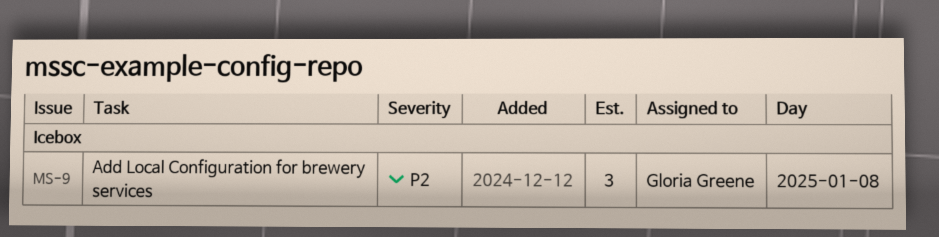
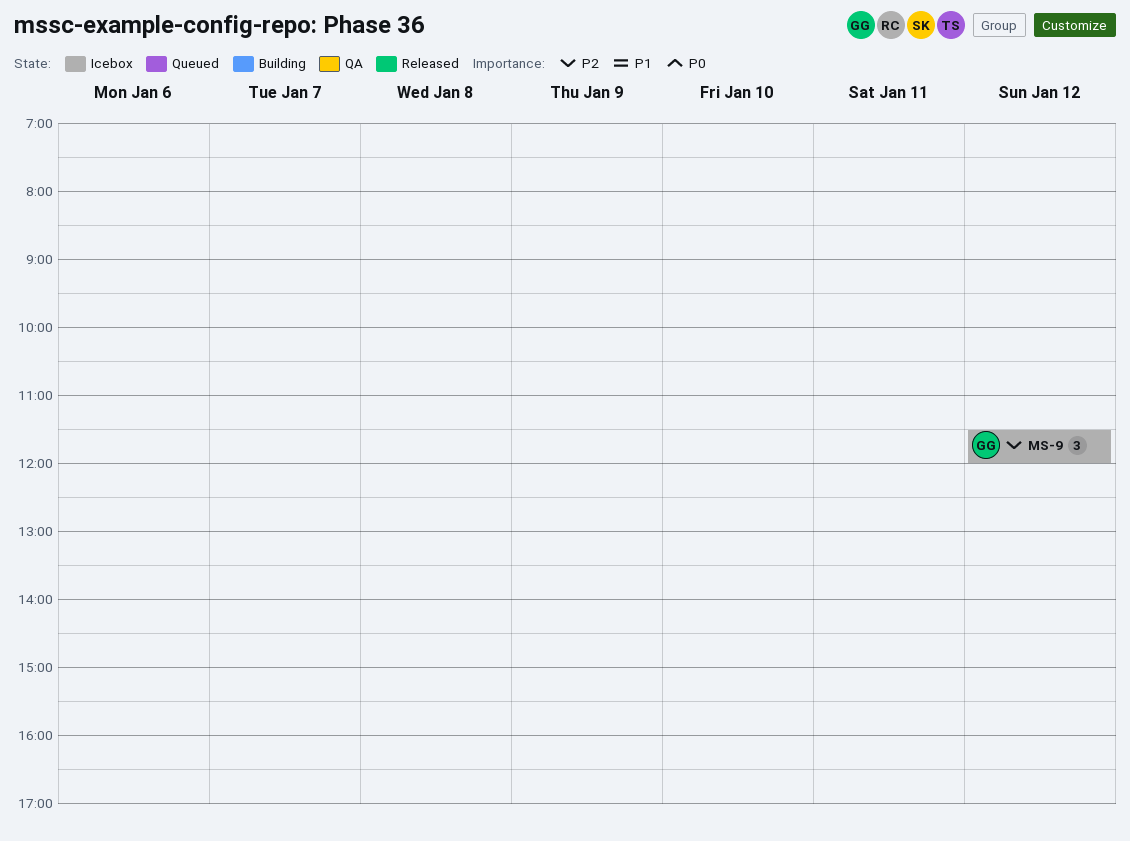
MS-9, day: Jan 8 -> Jan 12

